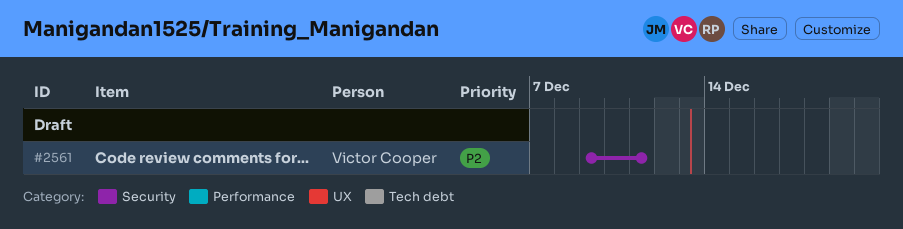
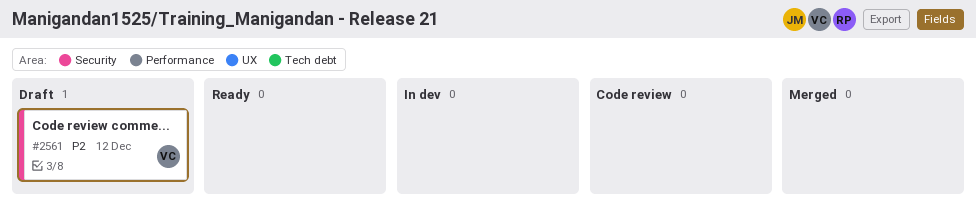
#2561, due: Dec 11 -> Dec 12

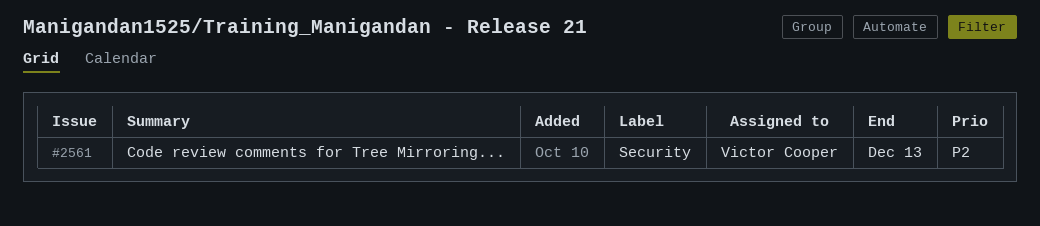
#2561, due: Dec 12 -> Dec 13

